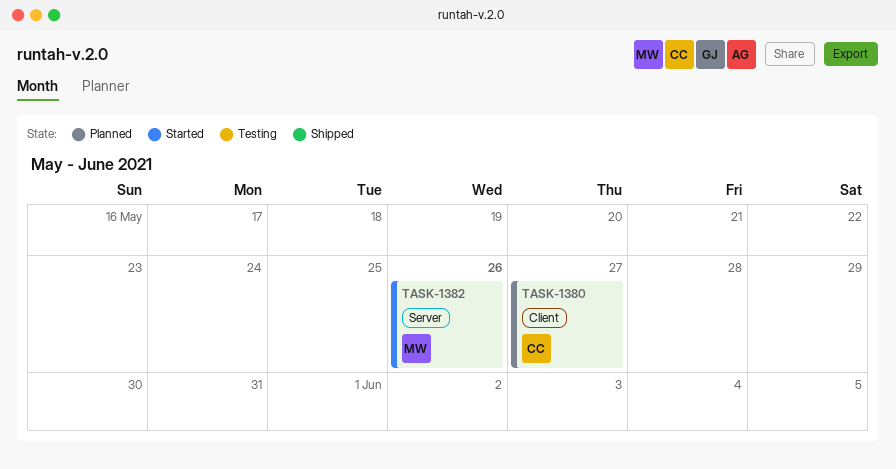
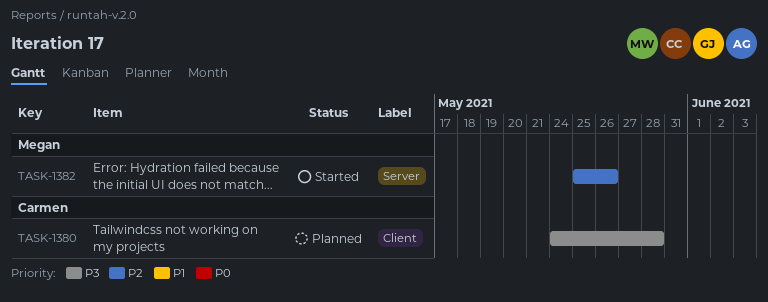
TASK-1380, due: May 27 -> May 28

